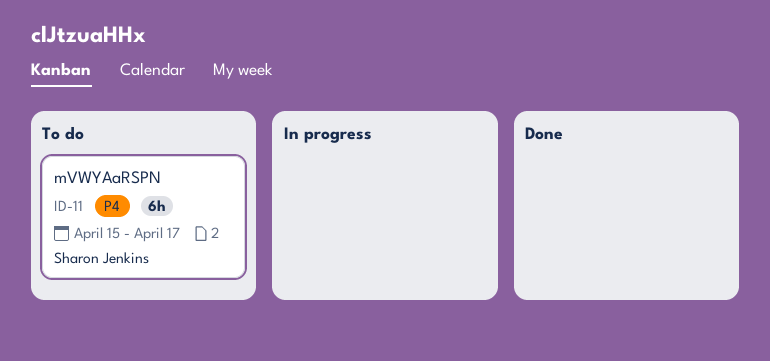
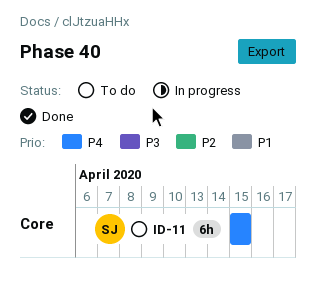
ID-11, due: Apr 17 -> Apr 15

